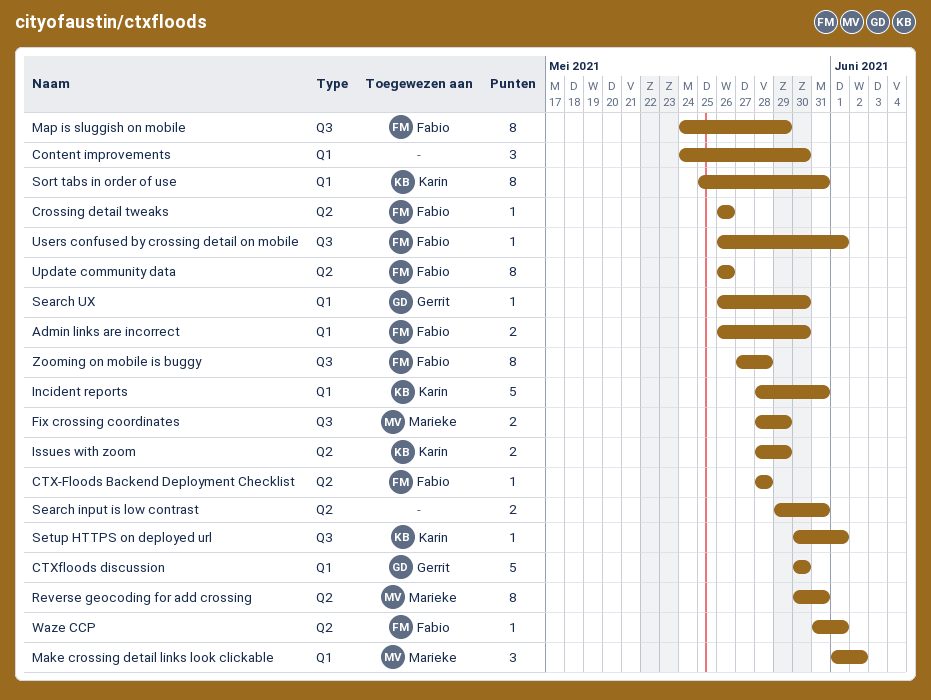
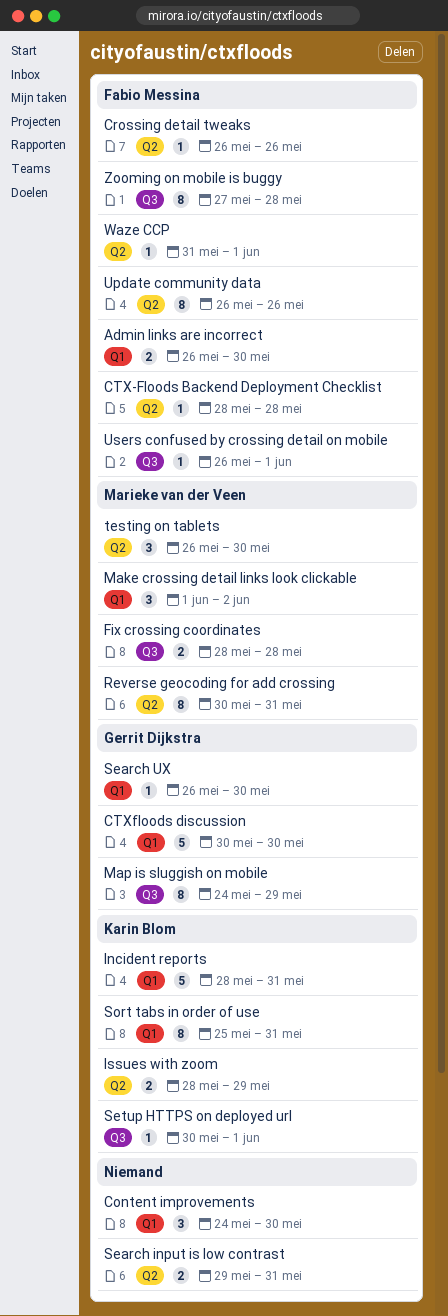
Fix crossing coordinates, due: May 29 -> May 28
Map is sluggish on mobile, owner: Fabio Messina -> Gerrit Dijkstra
testing on tablets: none -> present

